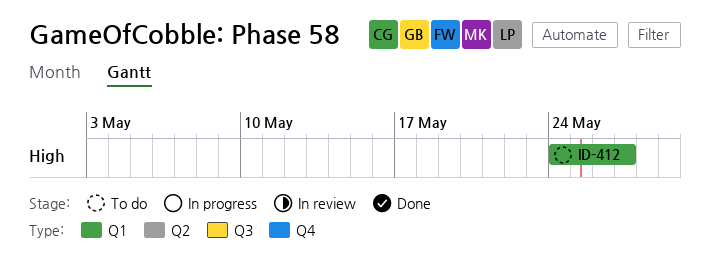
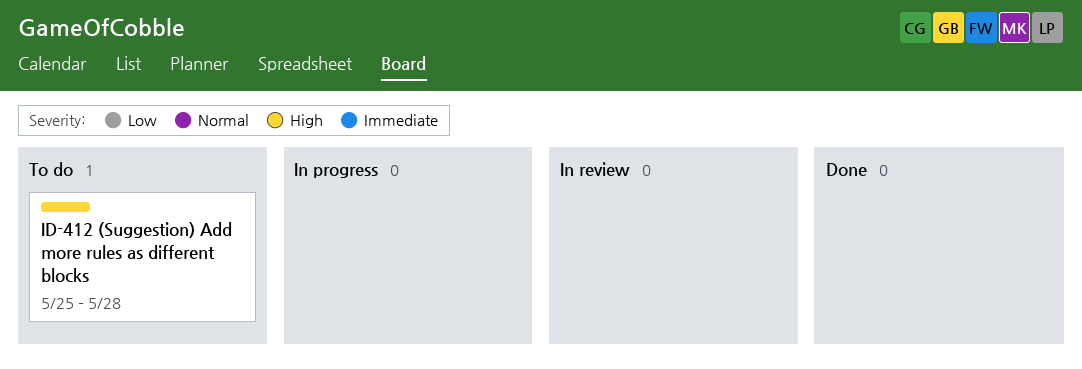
ID-412, start: May 24 -> May 25
ID-412, due: May 27 -> May 28

